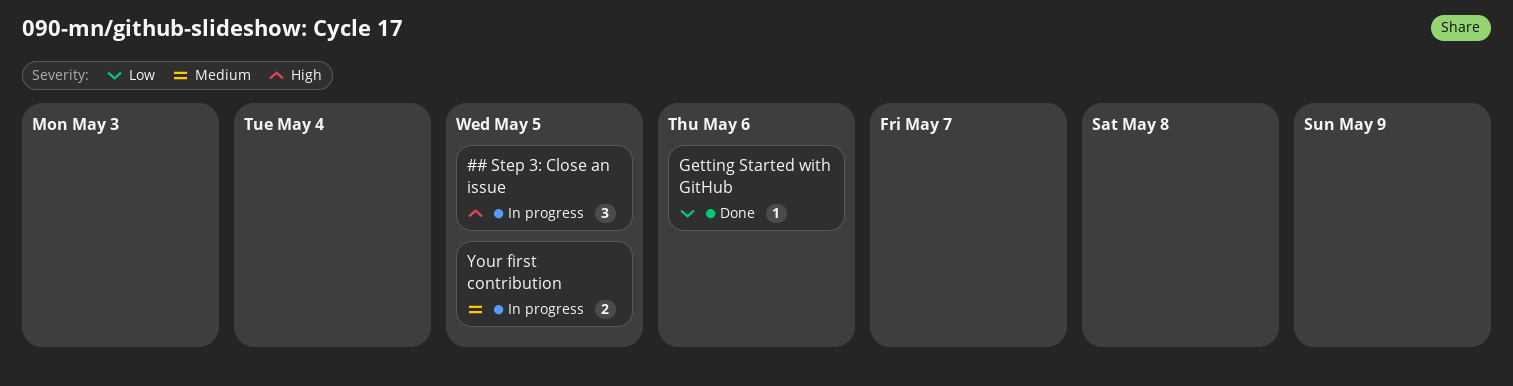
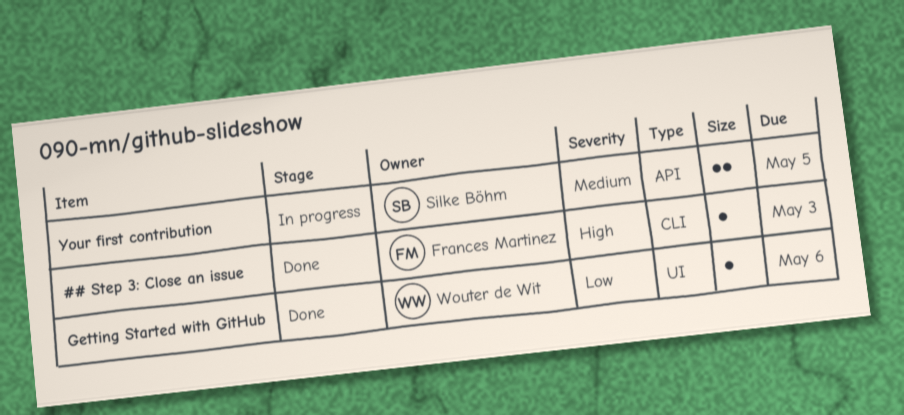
## Step 3: Close an issue, status: In progress -> Done
## Step 3: Close an issue, estimate: 3 -> 1
## Step 3: Close an issue, due: May 5 -> May 3

